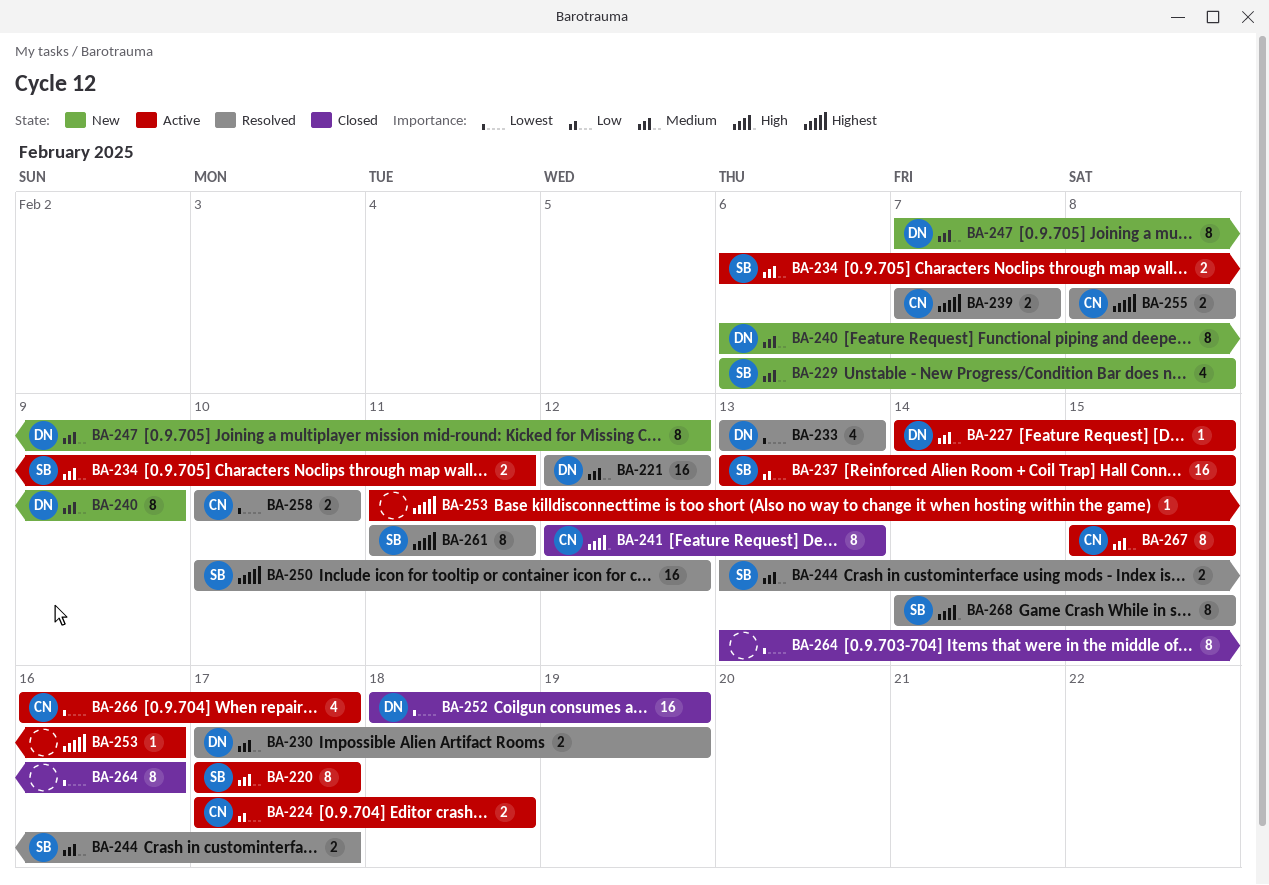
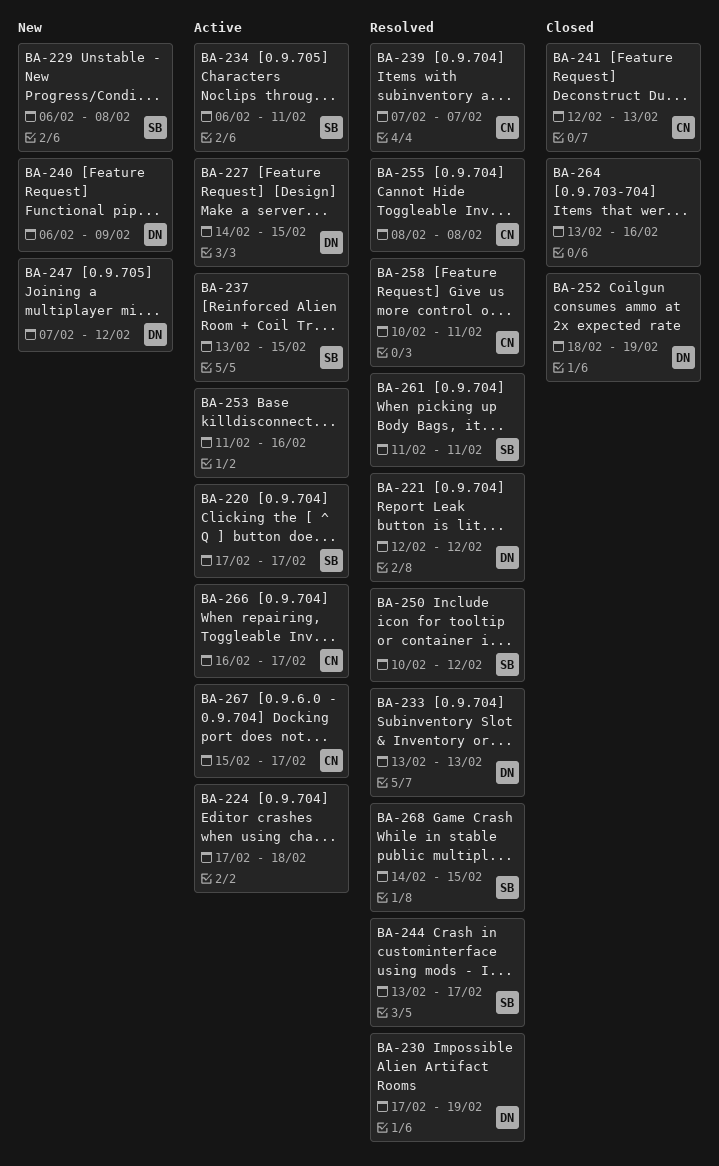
BA-224, owner: CN -> none
BA-258, due: Feb 10 -> Feb 11
BA-267, due: Feb 15 -> Feb 17

